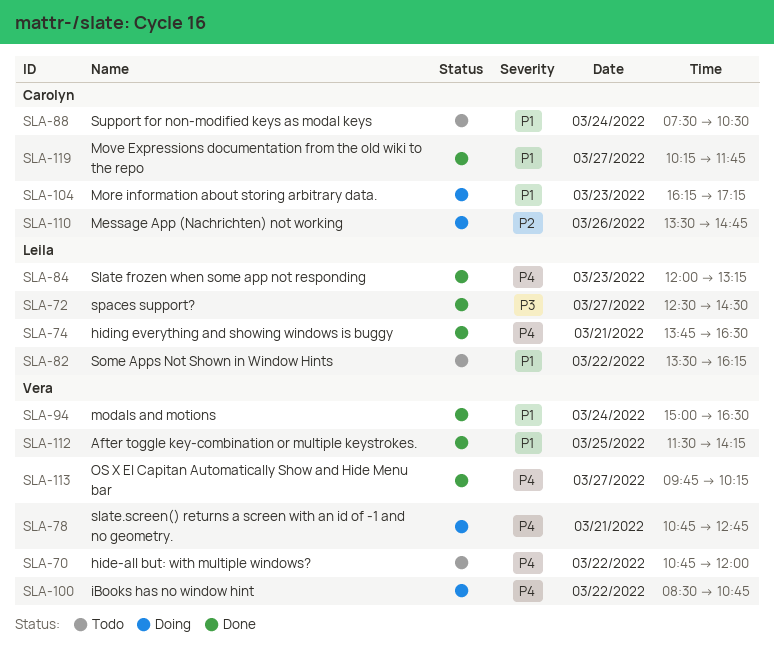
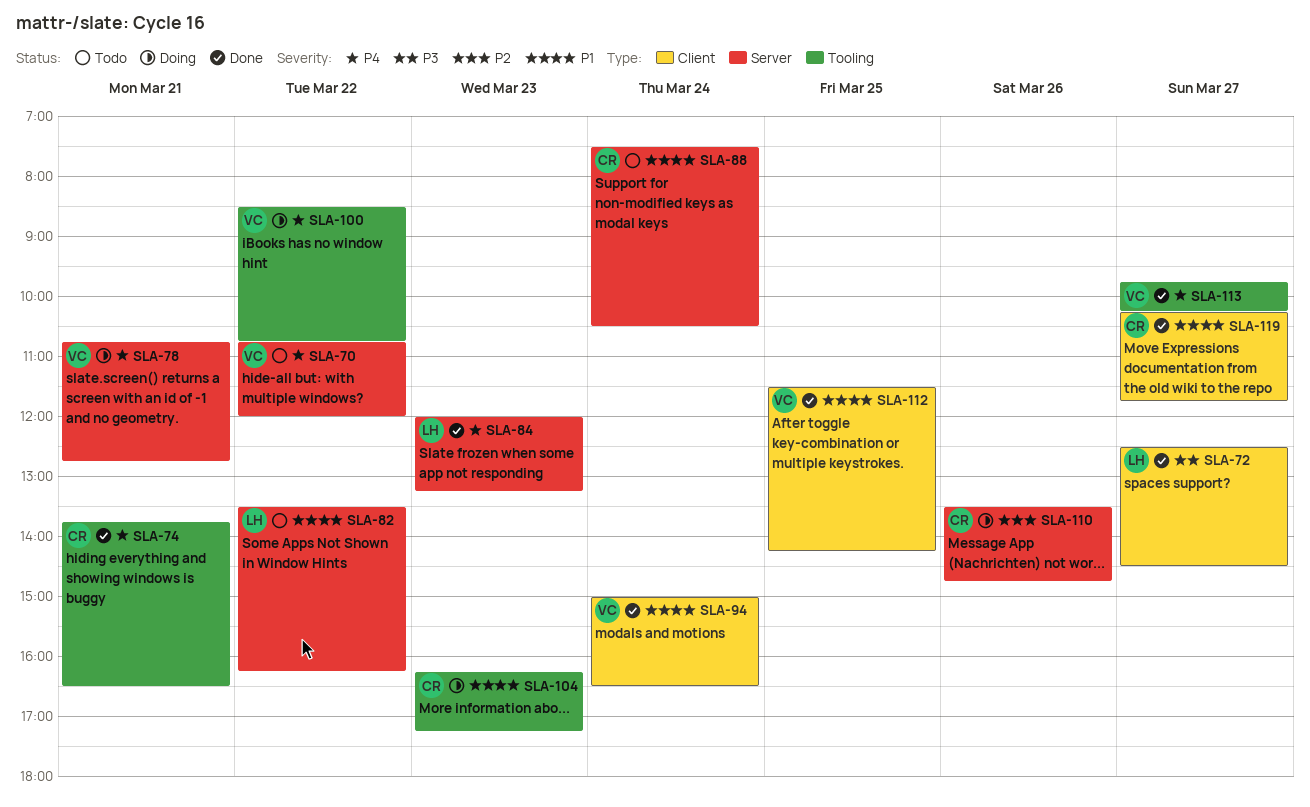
SLA-74, owner: Leila -> Carolyn

